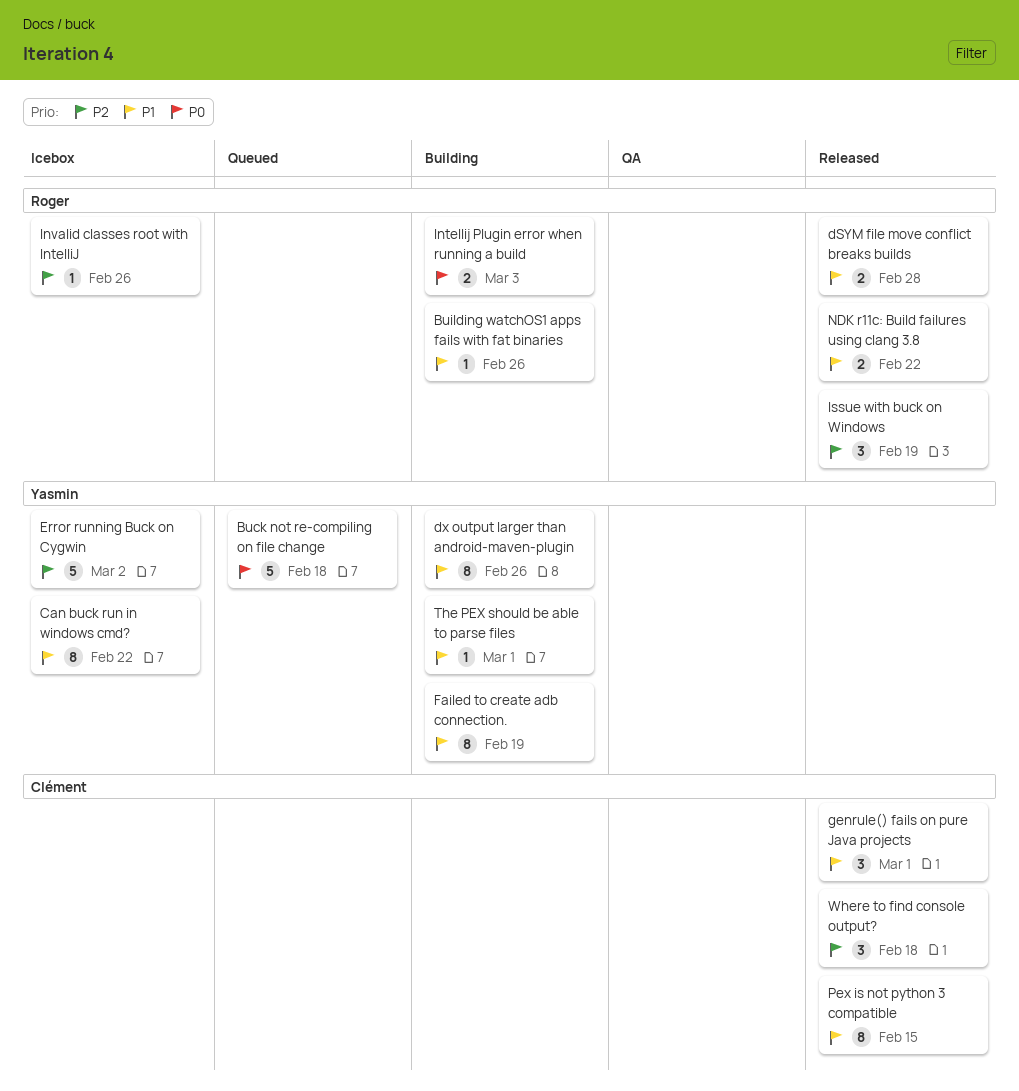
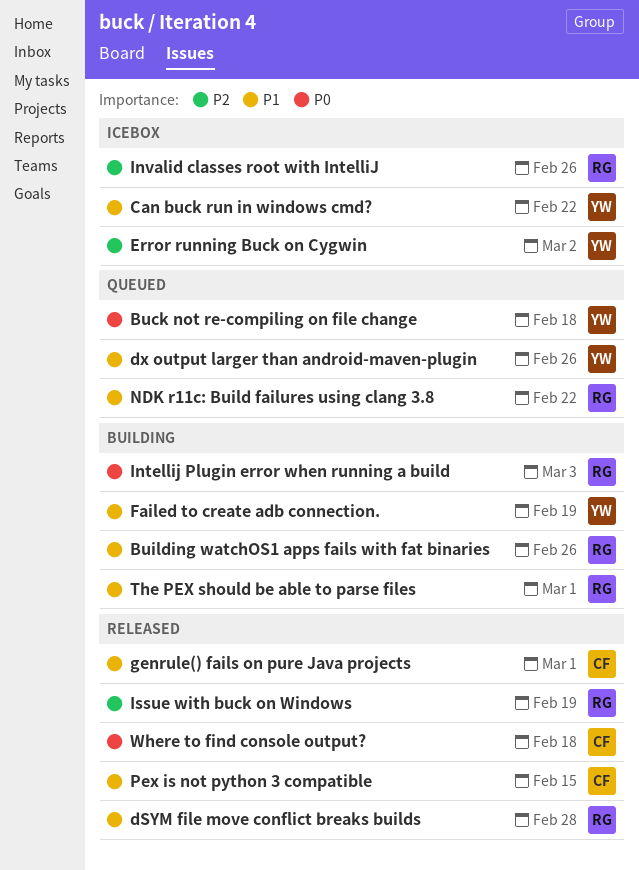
dx output larger than android-maven-plugin, status: Building -> Queued
NDK r11c: Build failures using clang 3.8, status: Released -> Queued
The PEX should be able to parse files, owner: Yasmin -> Roger
Where to find console output?, priority: P2 -> P0

